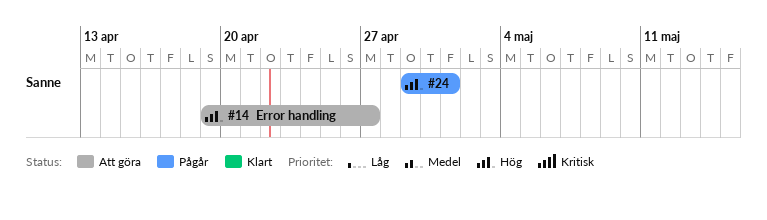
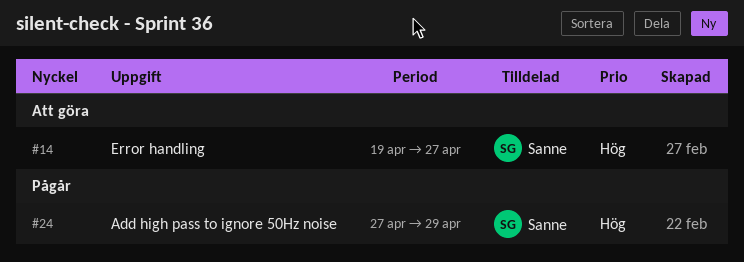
#24, start: Apr 29 -> Apr 27
#24, due: May 1 -> Apr 29

